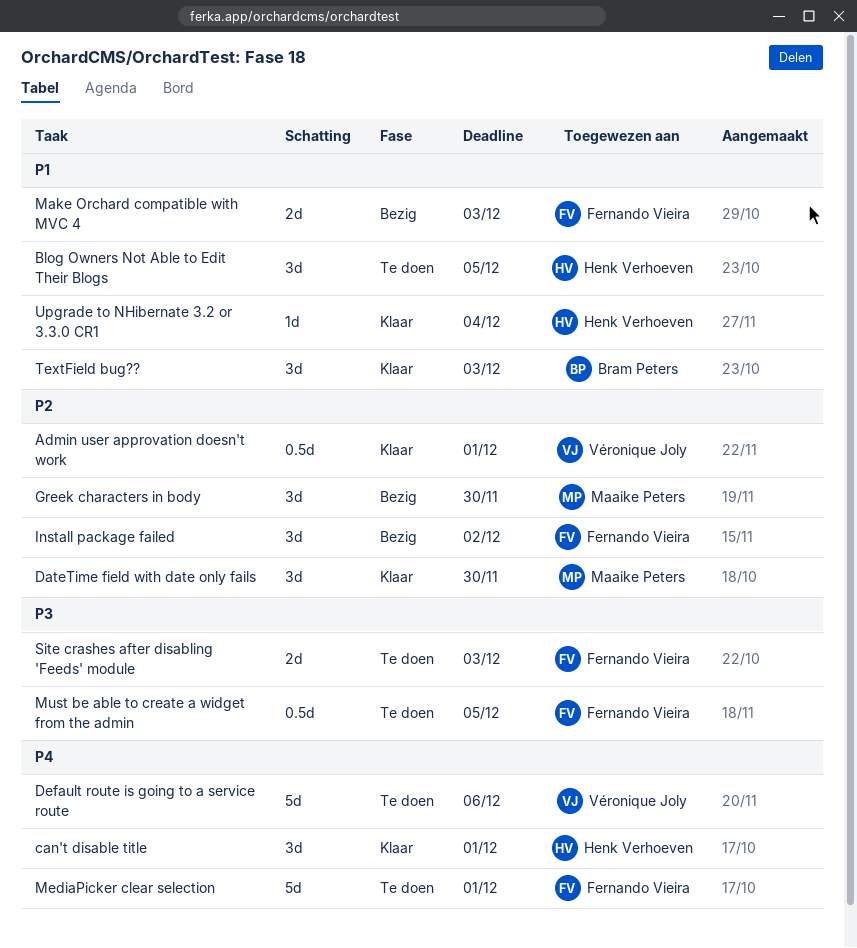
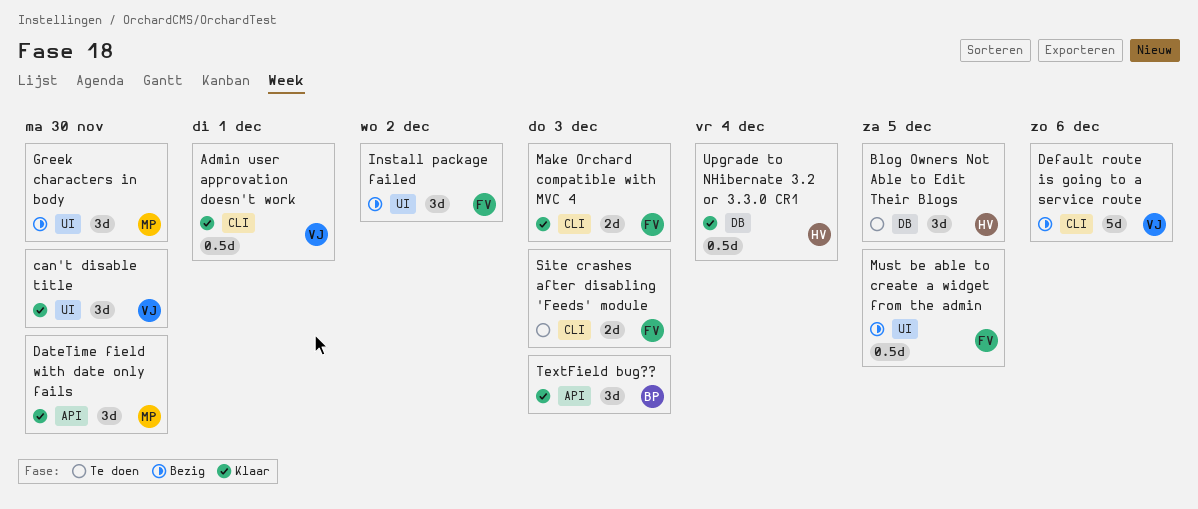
can't disable title, owner: Henk Verhoeven -> Véronique Joly
can't disable title, due: Dec 1 -> Nov 30
Default route is going to a service route, status: Te doen -> Bezig
Make Orchard compatible with MVC 4, status: Bezig -> Klaar
MediaPicker clear selection: present -> none
Must be able to create a widget from the admin, status: Te doen -> Bezig
Upgrade to NHibernate 3.2 or 3.3.0 CR1, estimate: 1d -> 0.5d

